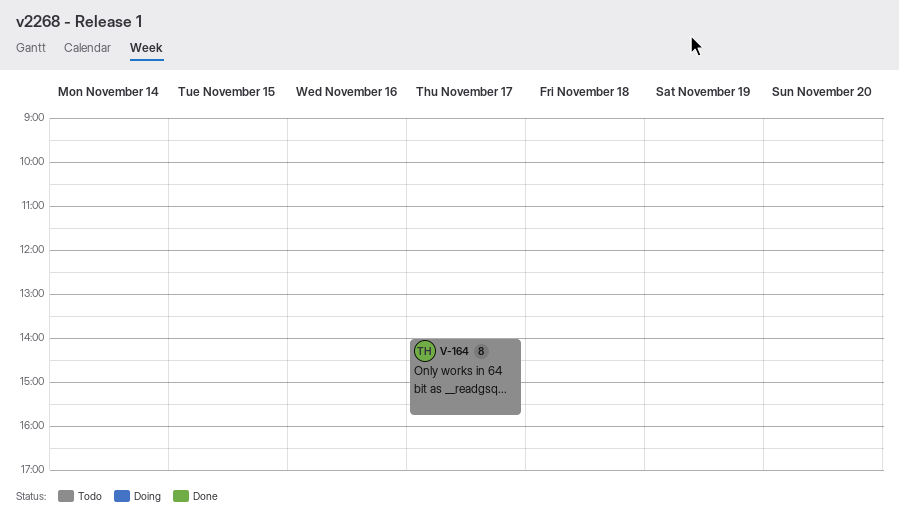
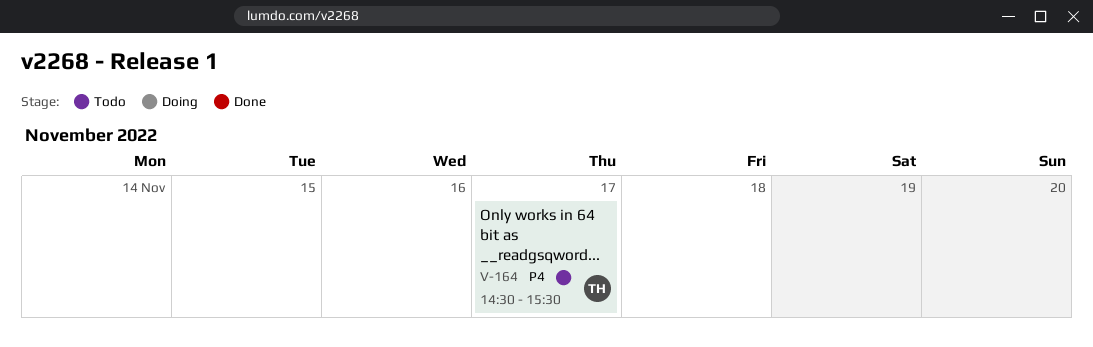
V-164, begins: 14:00 -> 14:30
V-164, ends: 15:45 -> 15:30

